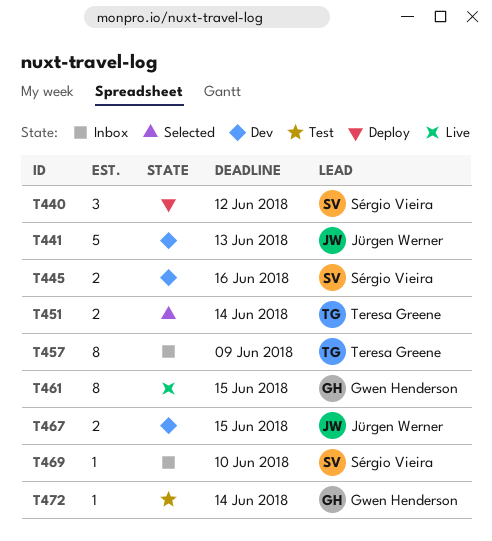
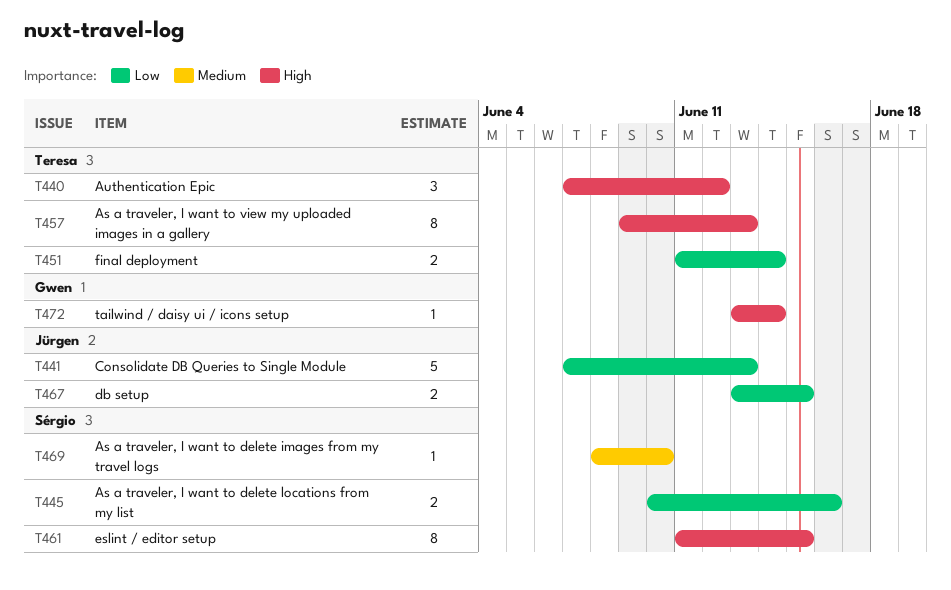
T440, owner: Sérgio Vieira -> Teresa Greene
T457, due: Jun 9 -> Jun 13
T461, owner: Gwen Henderson -> Sérgio Vieira

